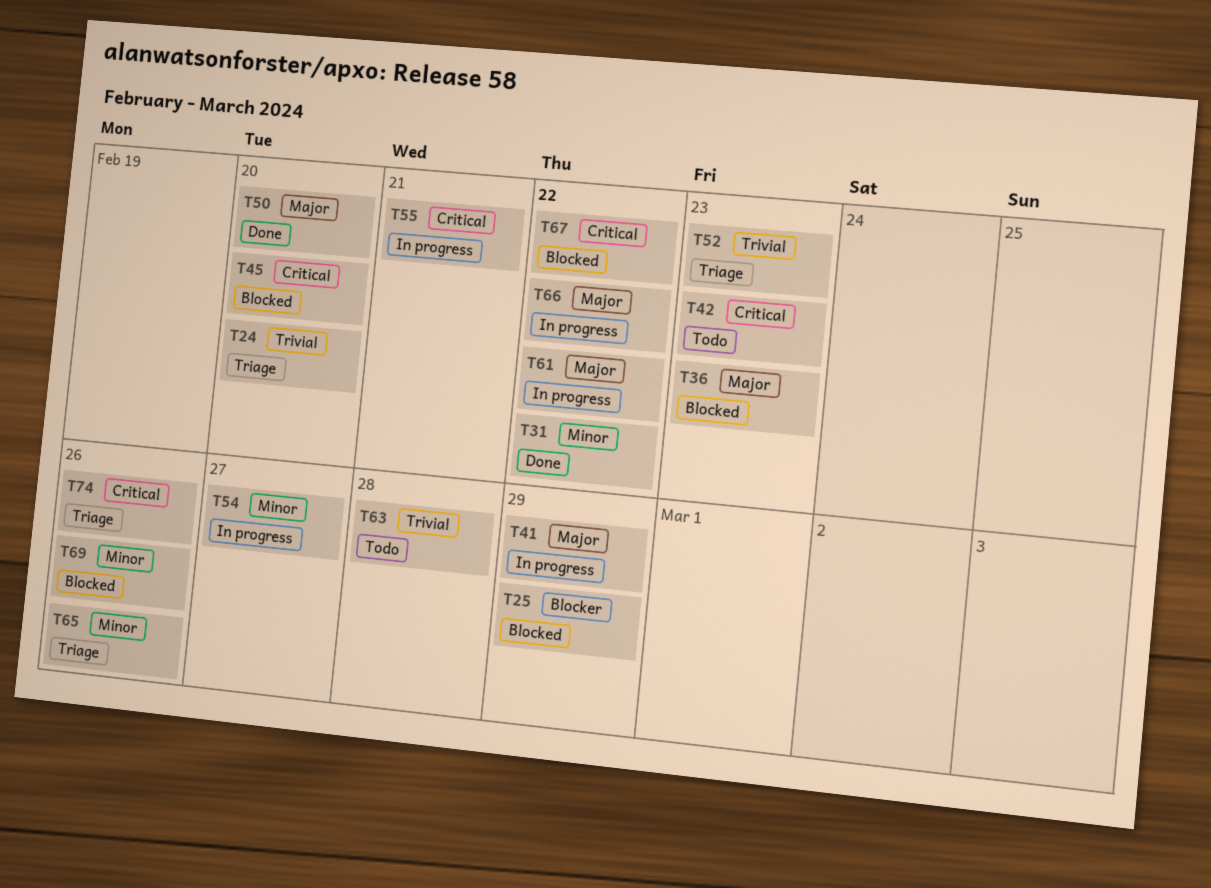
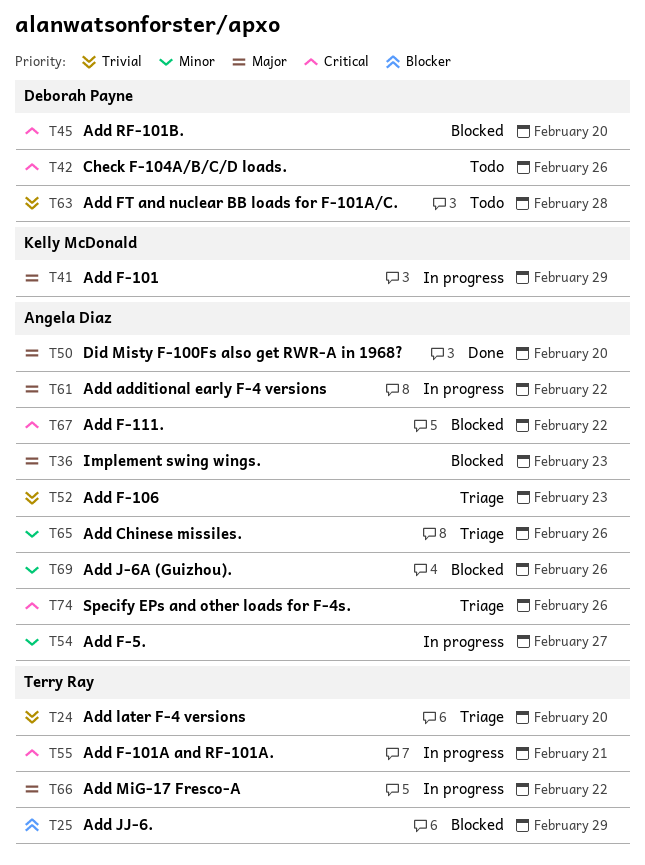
T31: present -> none
T42, due: Feb 23 -> Feb 26

